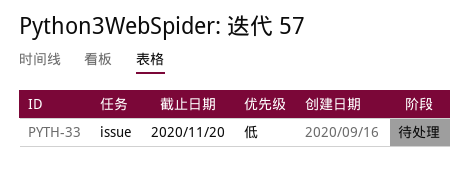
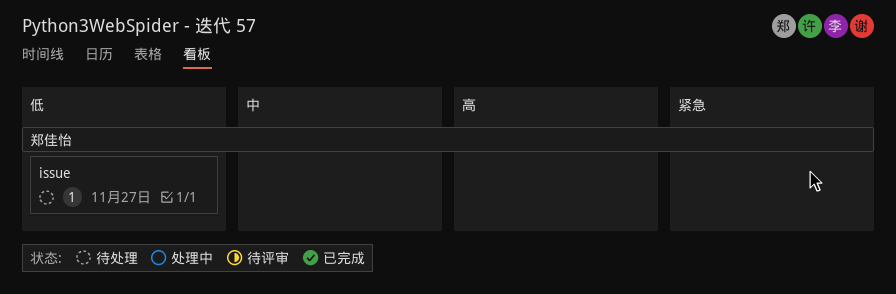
issue, due: Nov 20 -> Nov 27

